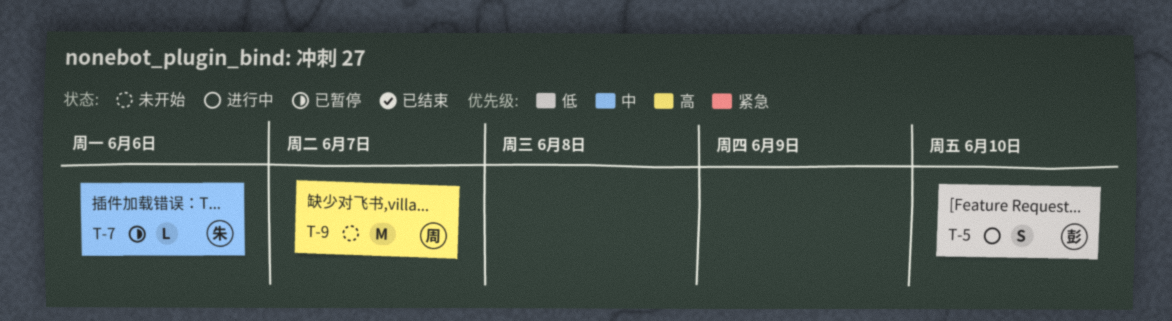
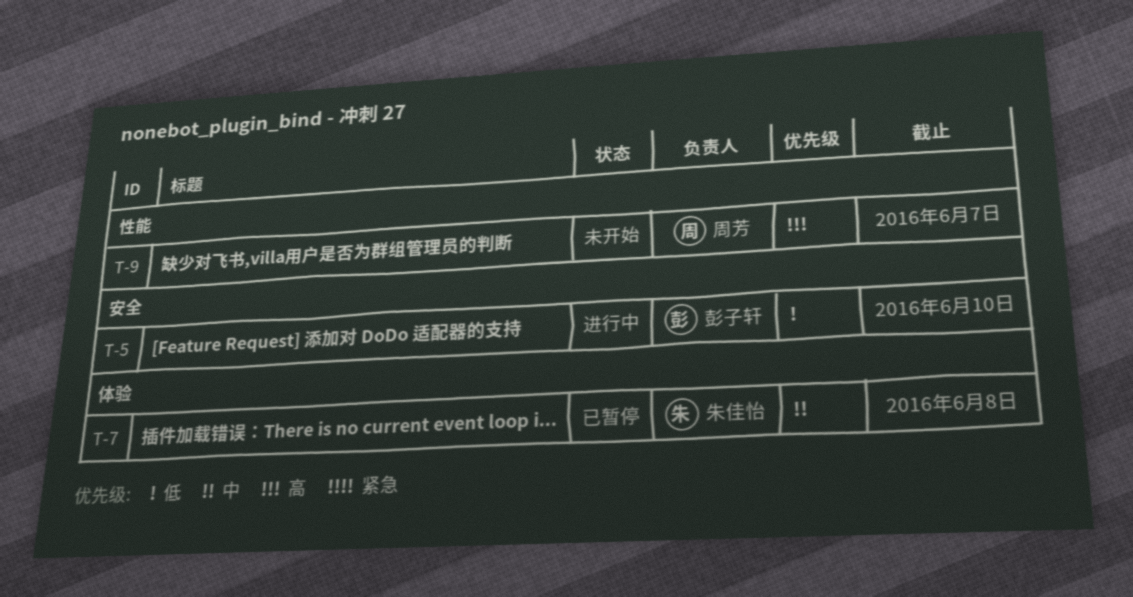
T-7, due: Jun 6 -> Jun 8

